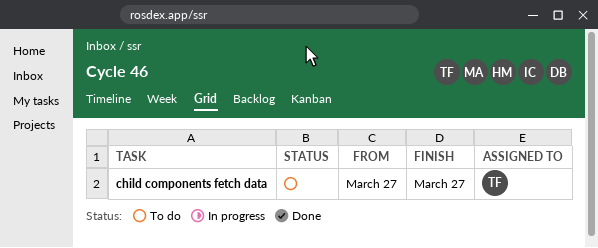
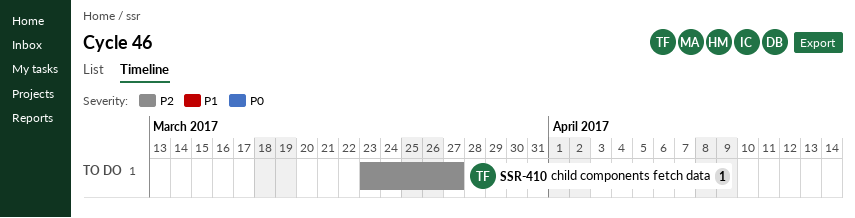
child components fetch data, start: Mar 27 -> Mar 23

